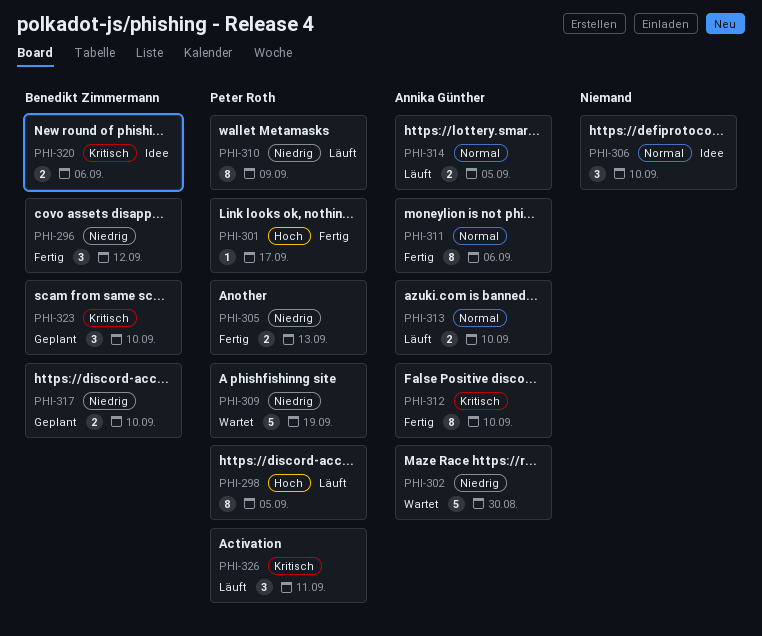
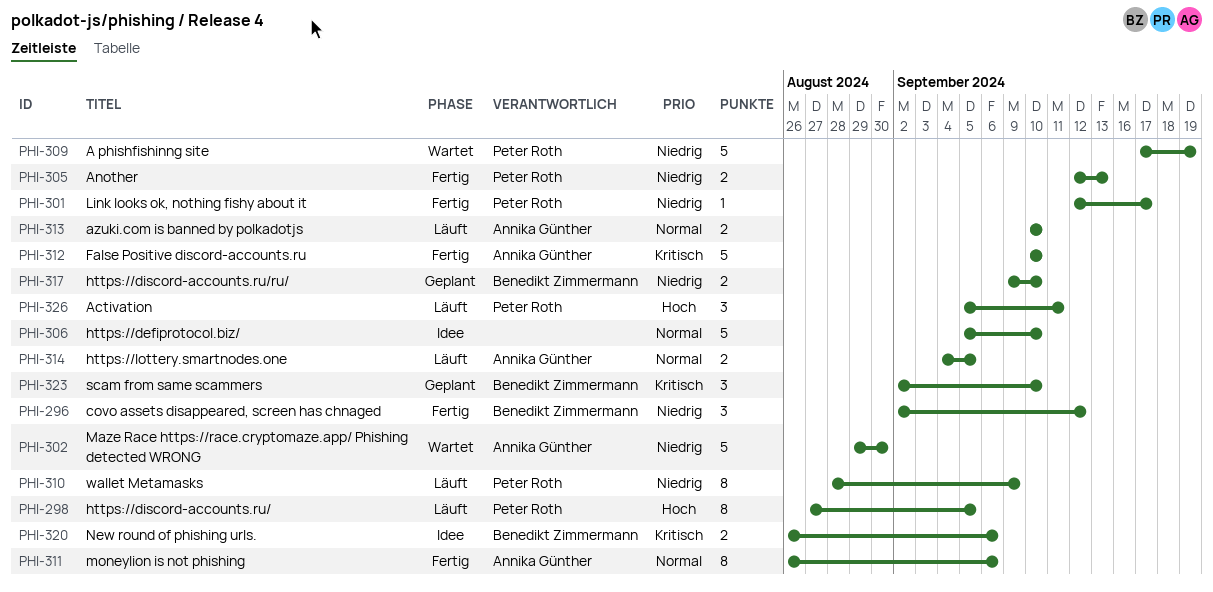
PHI-301, priority: Hoch -> Niedrig
PHI-306, estimate: 3 -> 5
PHI-312, estimate: 8 -> 5
PHI-326, priority: Kritisch -> Hoch

